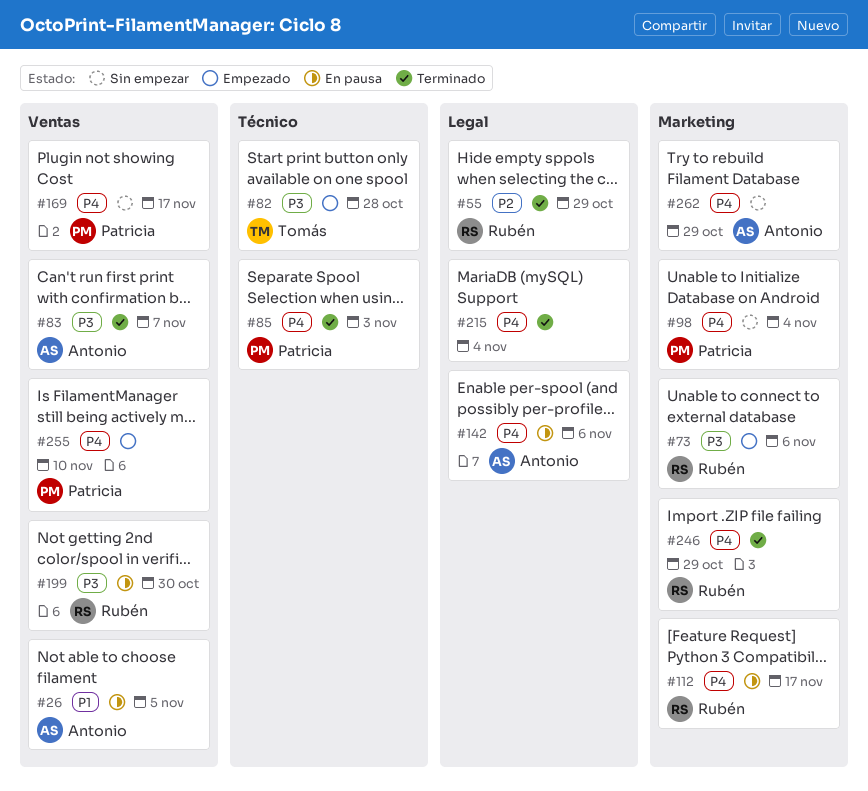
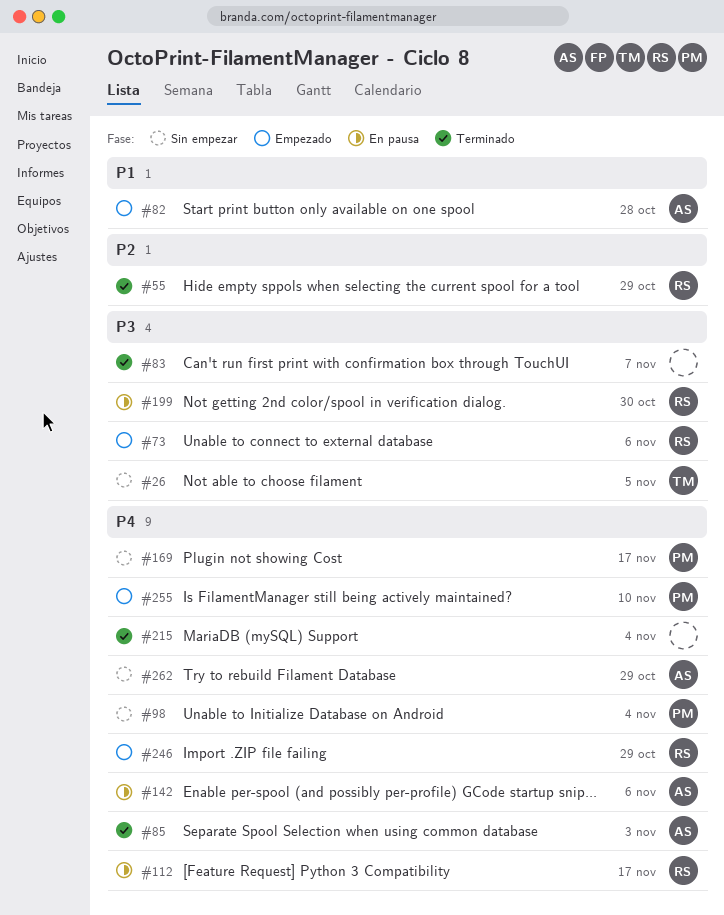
#26, status: En pausa -> Sin empezar
#26, owner: Antonio -> Tomás
#26, priority: P1 -> P3
#82, owner: Tomás -> Antonio
#82, priority: P3 -> P1
#83, owner: Antonio -> none
#85, owner: Patricia -> Antonio
#246, status: Terminado -> Empezado

